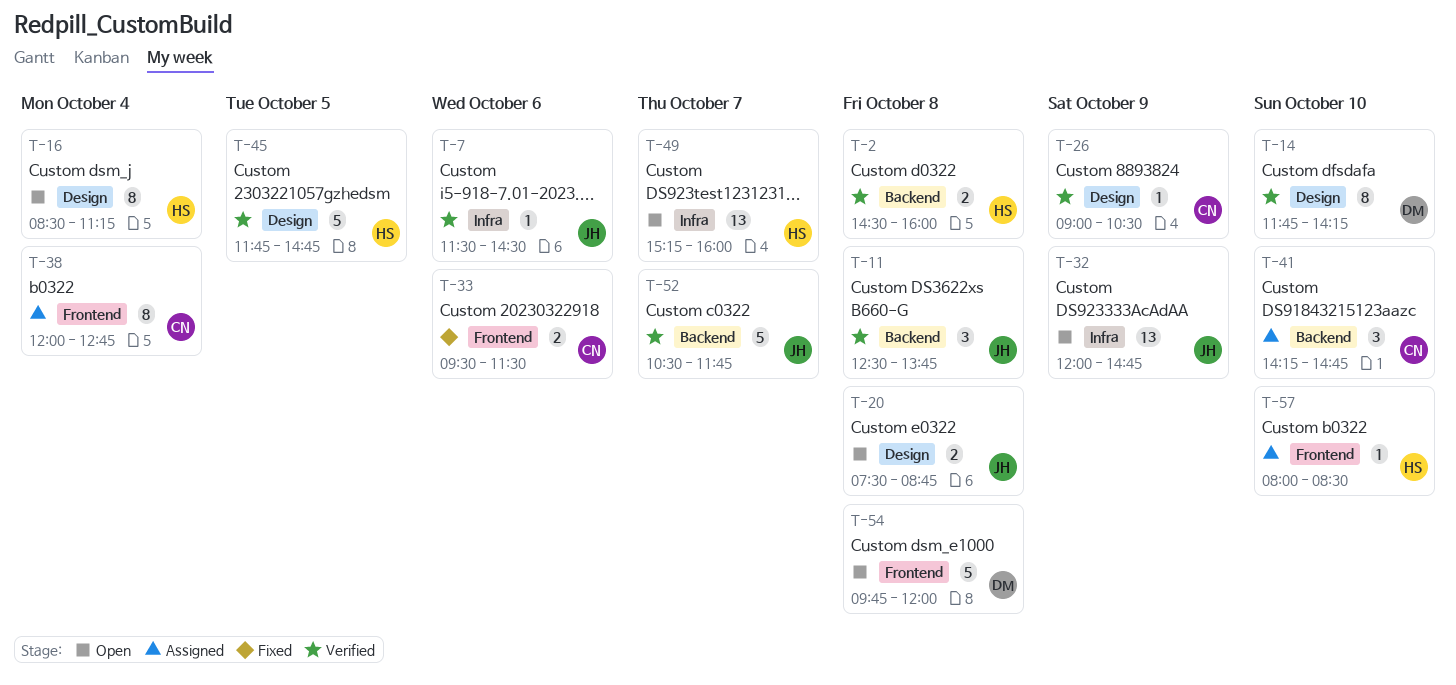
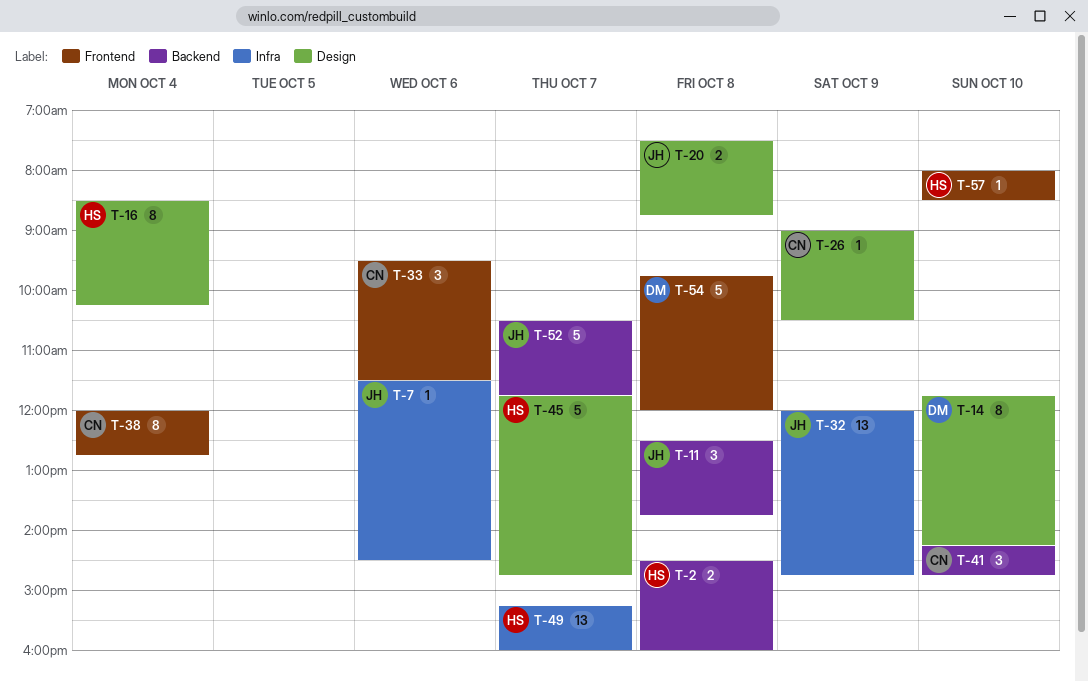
T-16, ends: 11:15 -> 10:15
T-33, estimate: 2 -> 3
T-45, day: Oct 5 -> Oct 7

